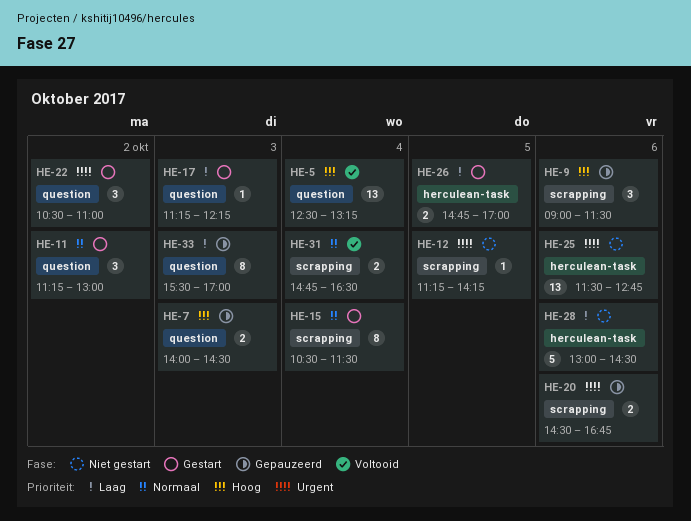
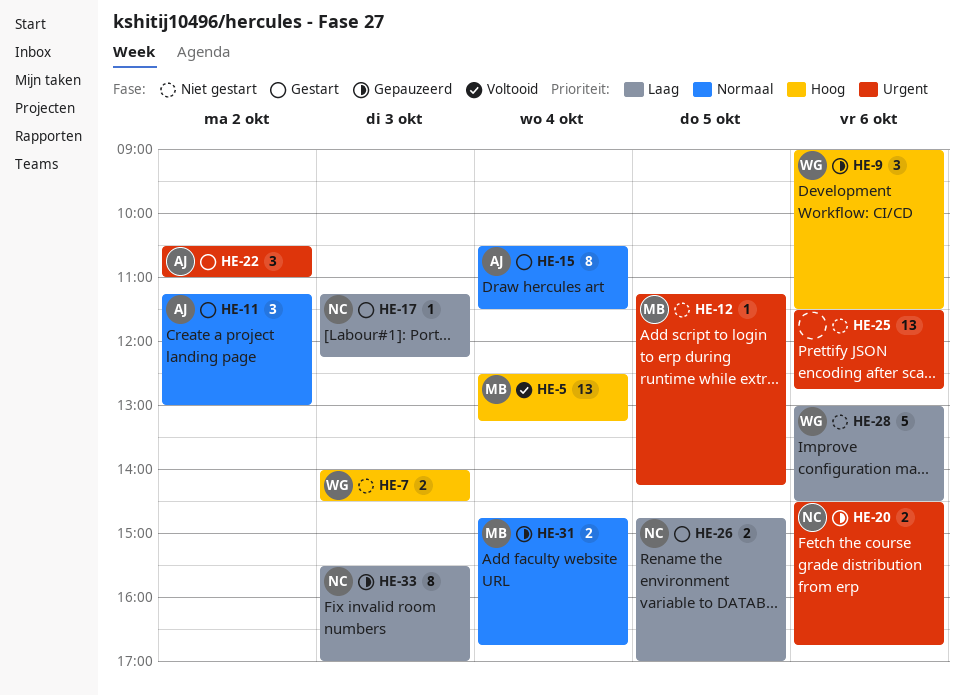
HE-7, status: Gepauzeerd -> Niet gestart
HE-31, status: Voltooid -> Gepauzeerd
HE-31, ends: 16:30 -> 16:45

